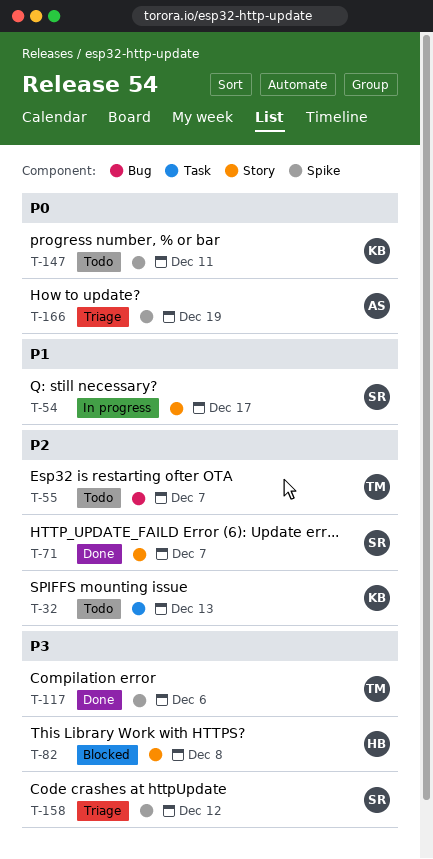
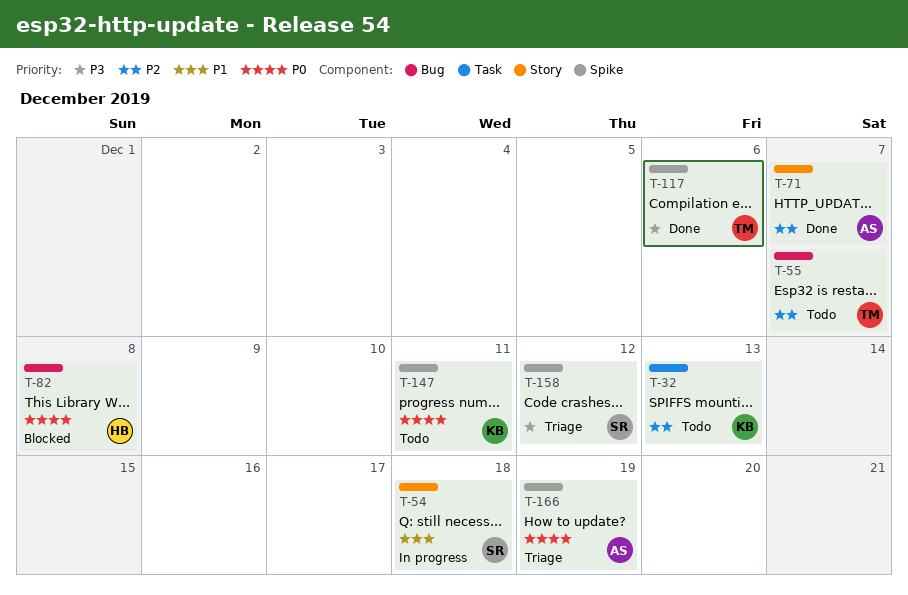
T-54, due: Dec 17 -> Dec 18
T-71, owner: SR -> AS
T-82, priority: P3 -> P0
T-82, label: Story -> Bug

